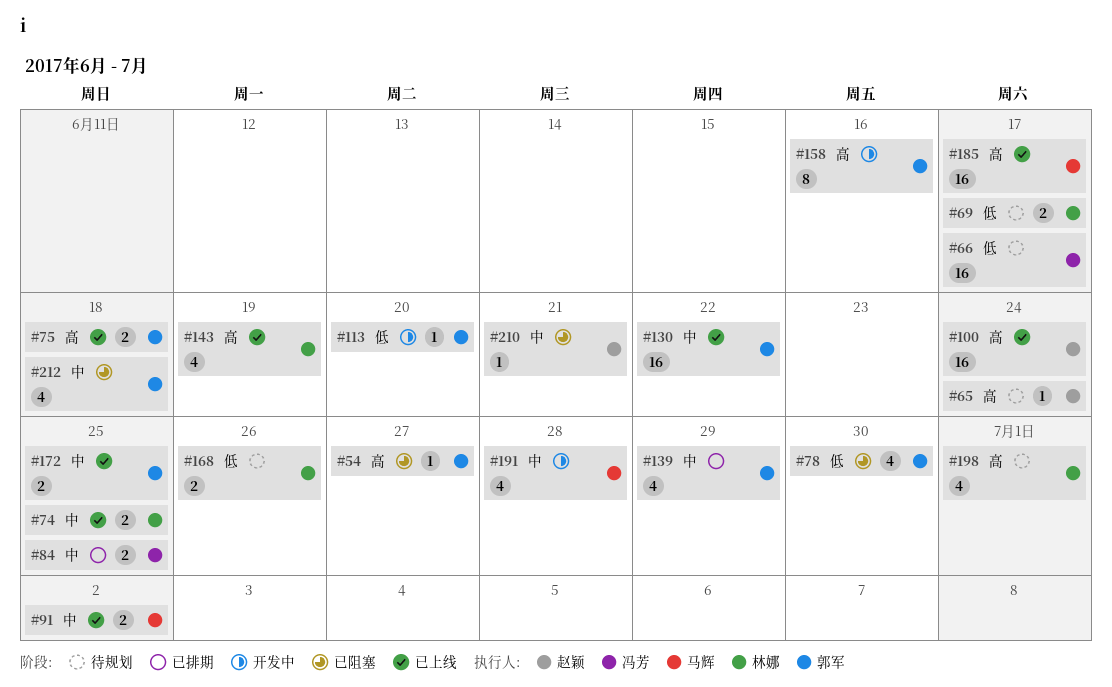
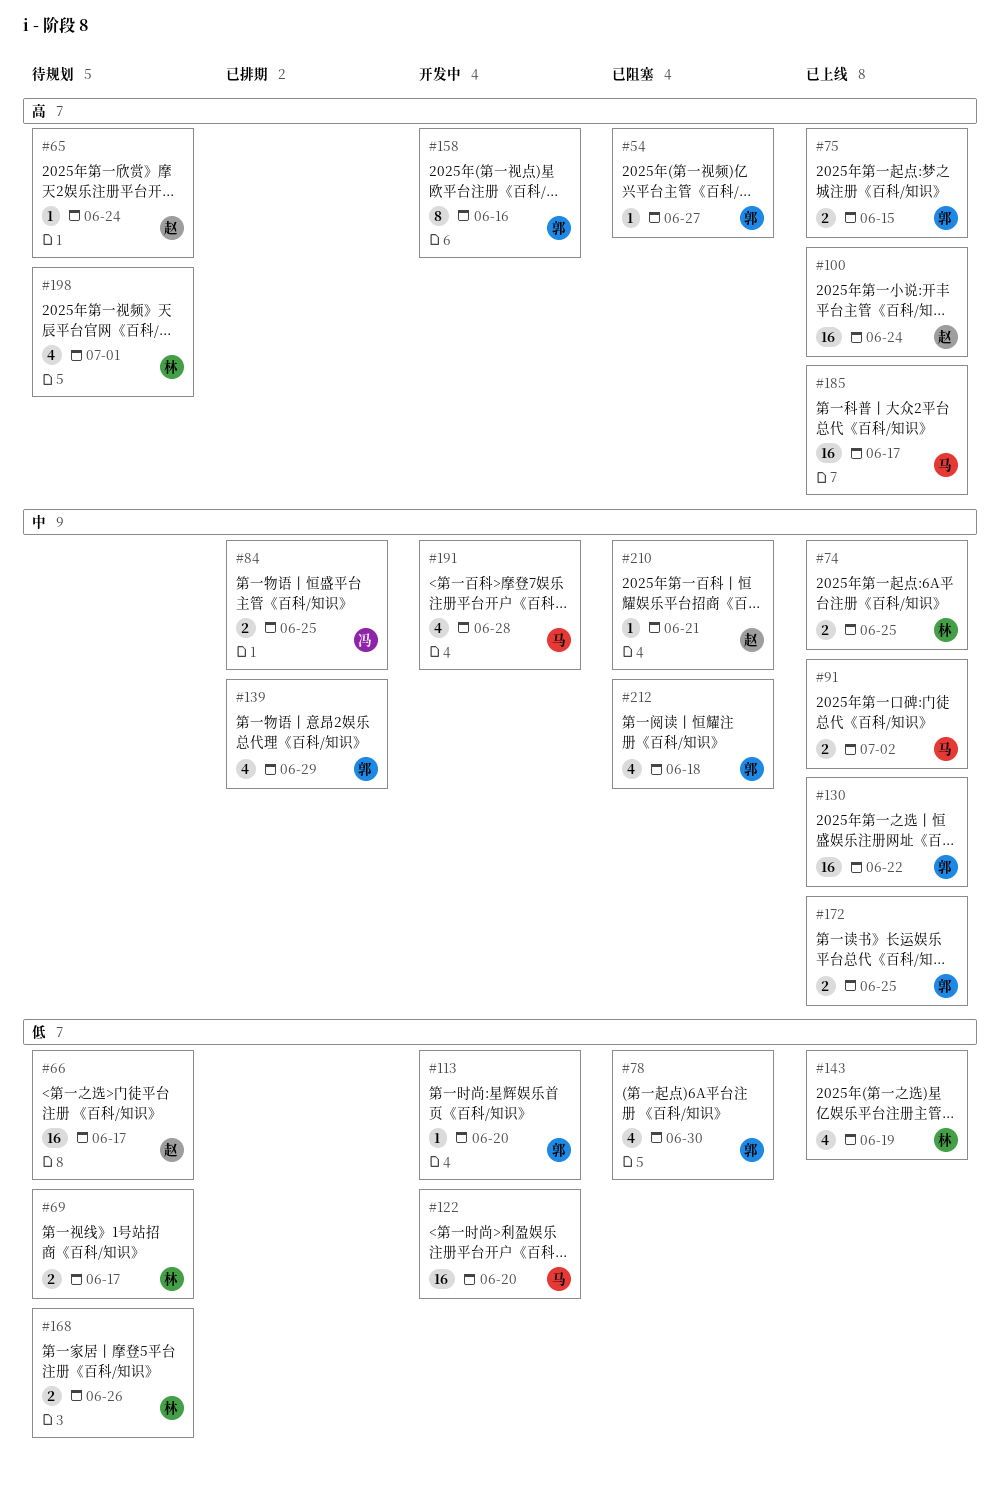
#66, owner: 冯芳 -> 赵颖
#75, due: Jun 18 -> Jun 15
#122: none -> present
#143, priority: 高 -> 低

